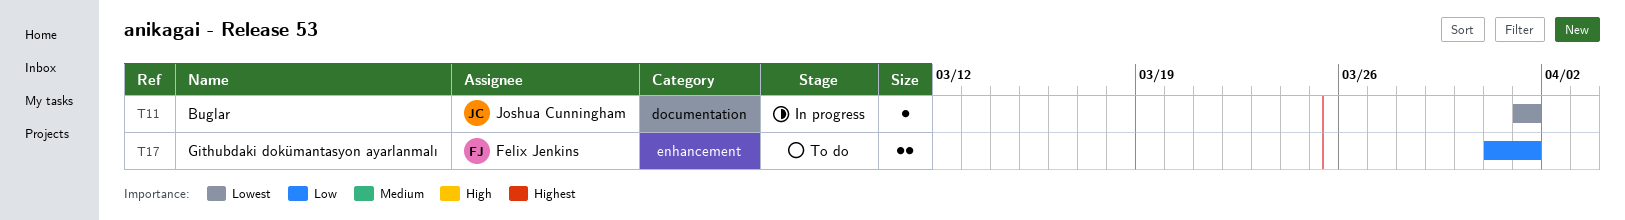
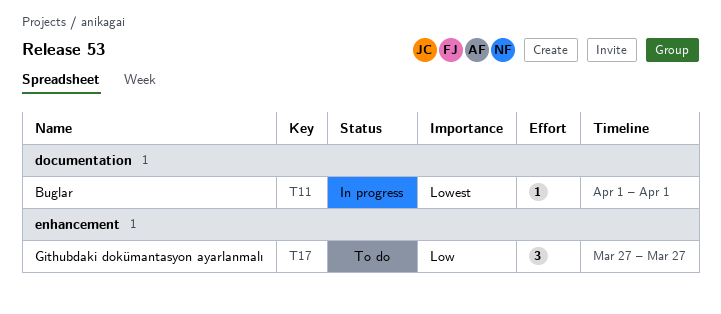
T17, estimate: 2 -> 3
T17, start: Mar 31 -> Mar 27
T17, due: Apr 1 -> Mar 27

